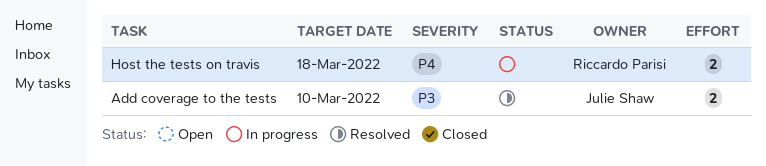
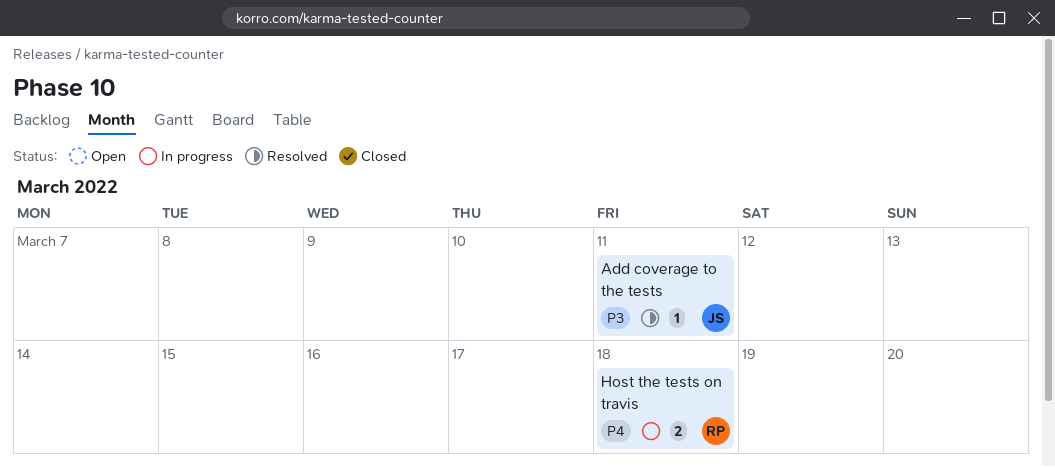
Add coverage to the tests, estimate: 2 -> 1
Add coverage to the tests, due: Mar 10 -> Mar 11

